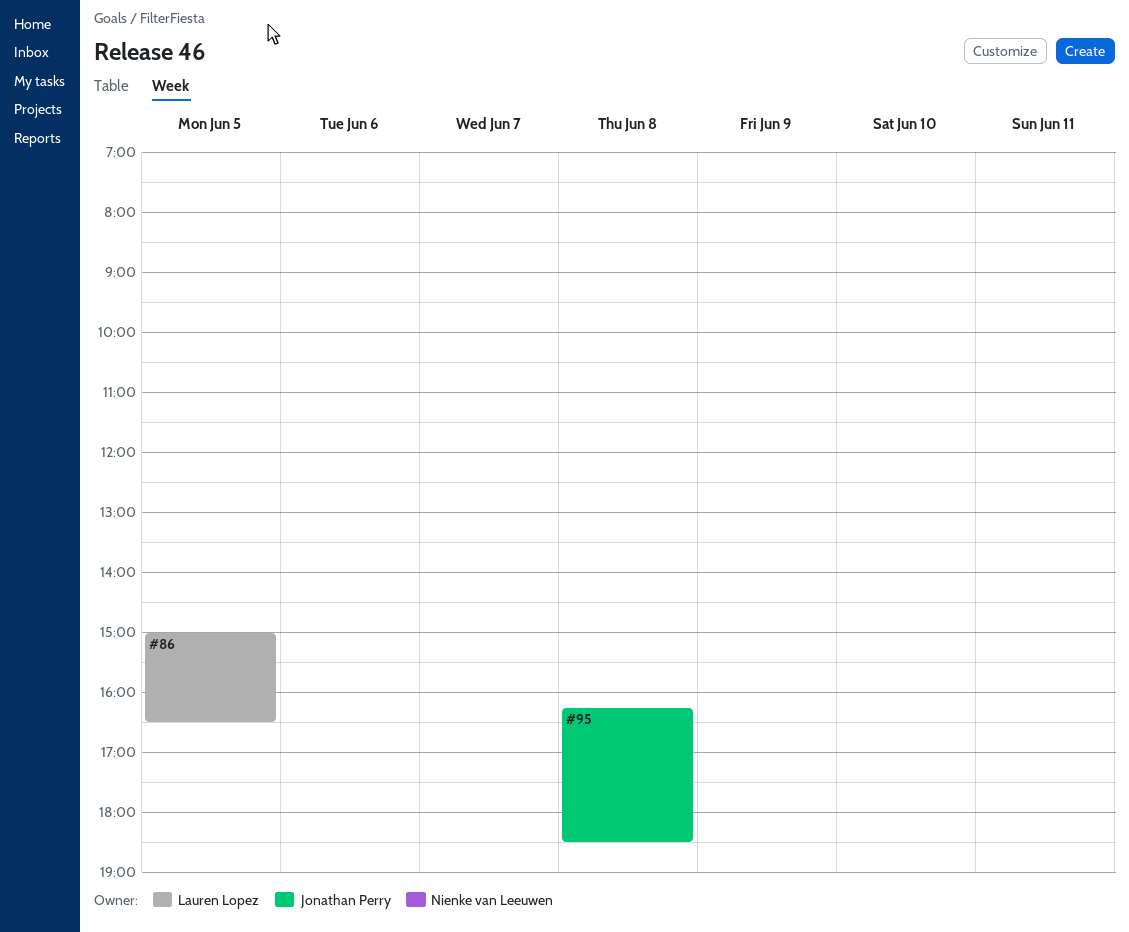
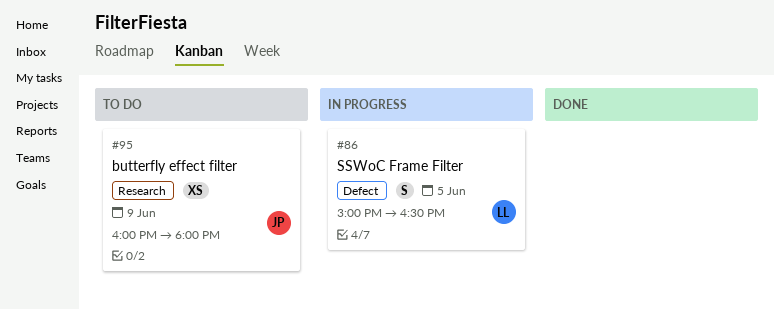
#95, day: Jun 8 -> Jun 9
#95, begins: 16:15 -> 16:00
#95, ends: 18:30 -> 18:00

